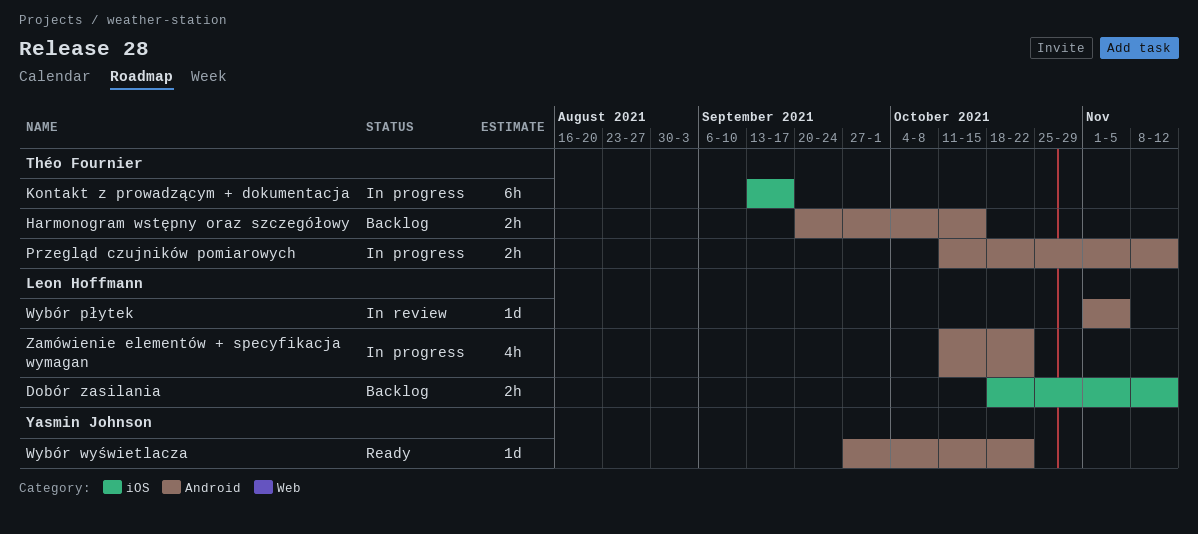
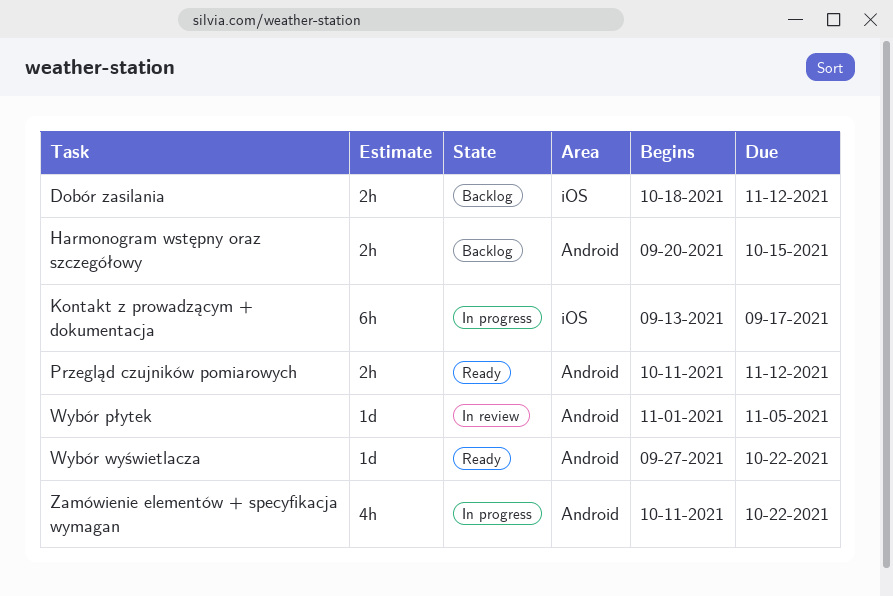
Przegląd czujników pomiarowych, status: In progress -> Ready

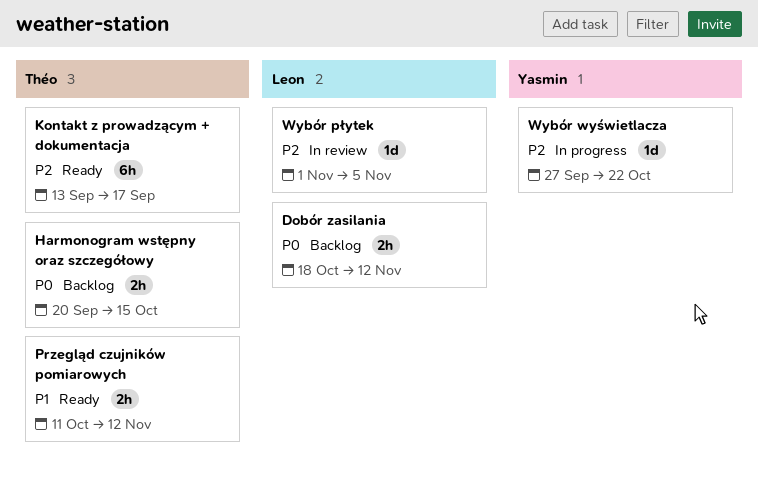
Kontakt z prowadzącym + dokumentacja, status: In progress -> Ready
Wybór wyświetlacza, status: Ready -> In progress
Zamówienie elementów + specyfikacja wymagan: present -> none

